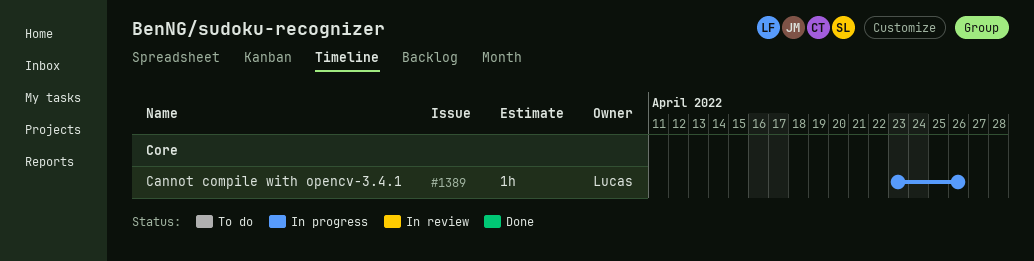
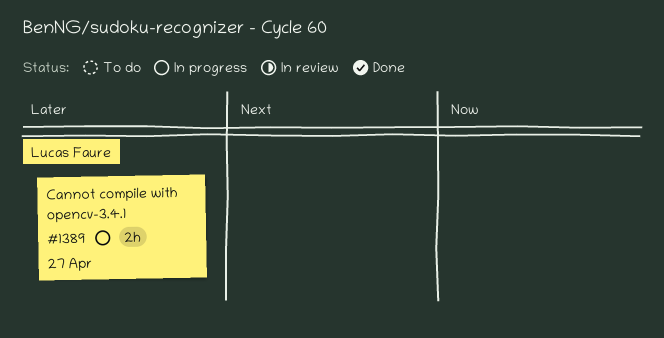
#1389, estimate: 1h -> 2h
#1389, due: Apr 26 -> Apr 27

